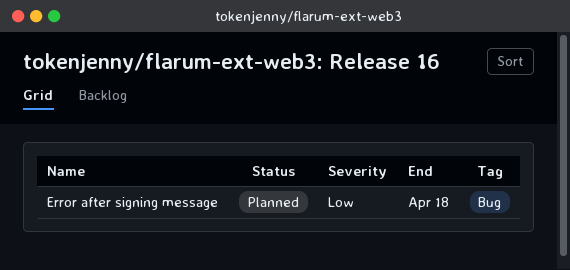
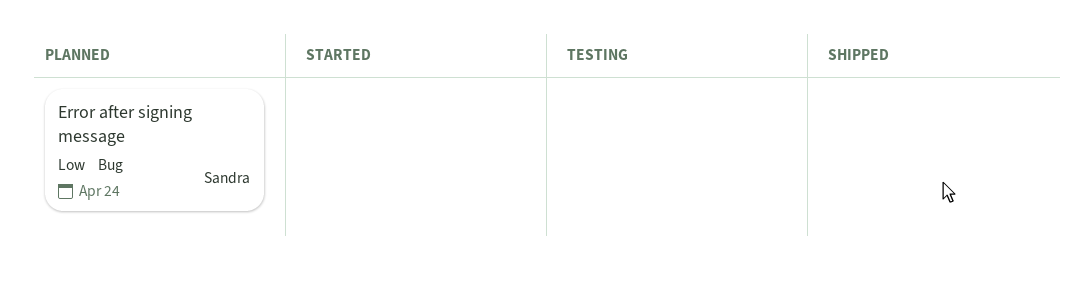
Error after signing message, due: Apr 18 -> Apr 24

